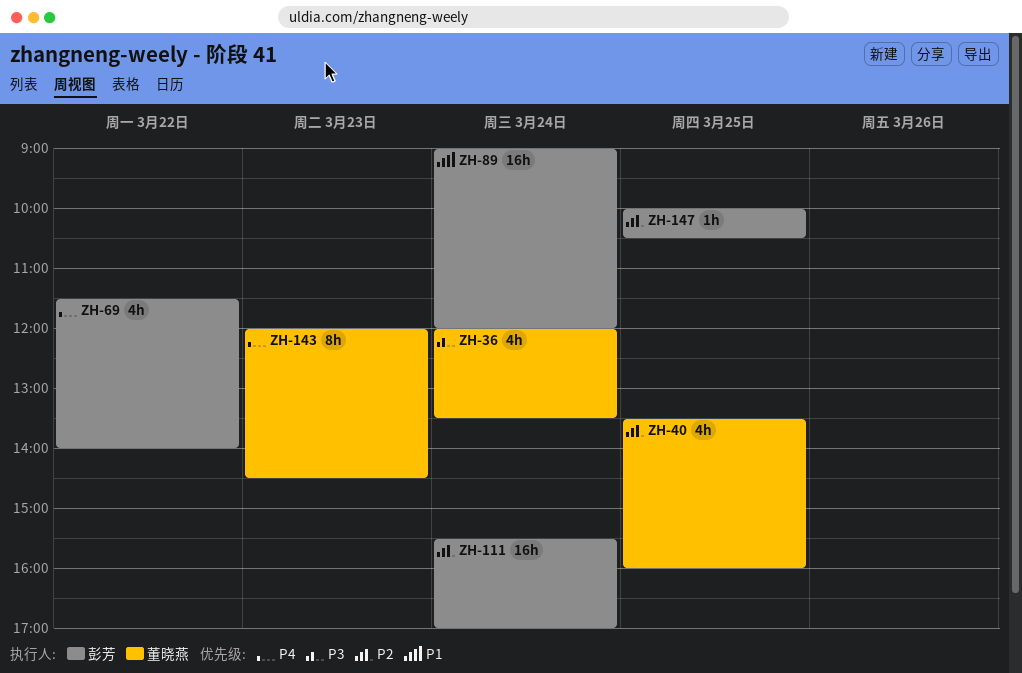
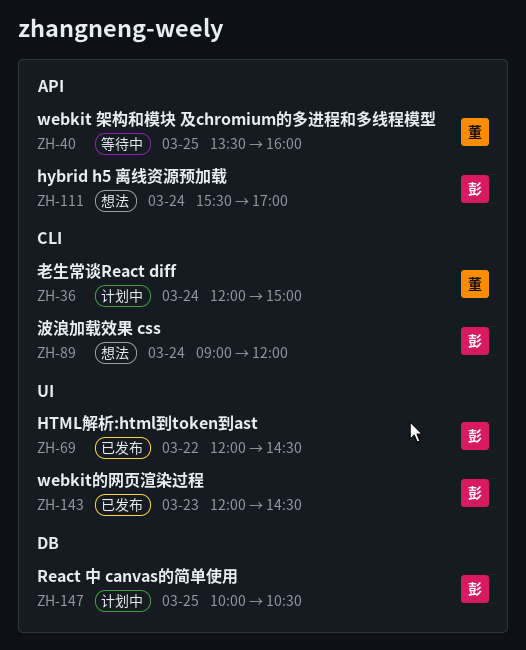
ZH-36, ends: 13:30 -> 15:00
ZH-69, begins: 11:30 -> 12:00
ZH-69, ends: 14:00 -> 14:30
ZH-143, owner: 董晓燕 -> 彭芳

